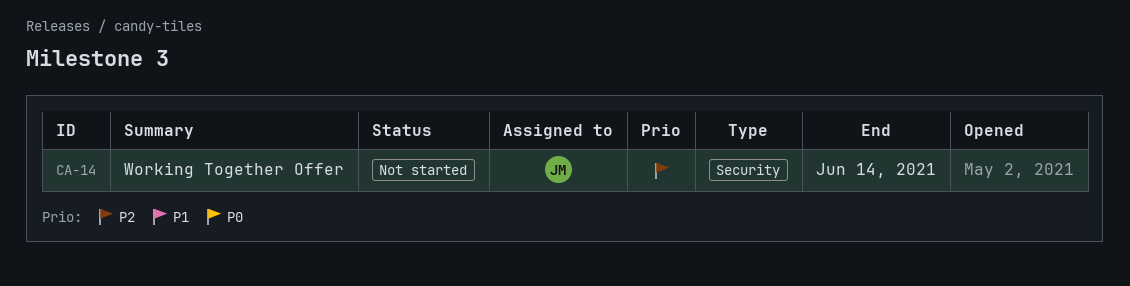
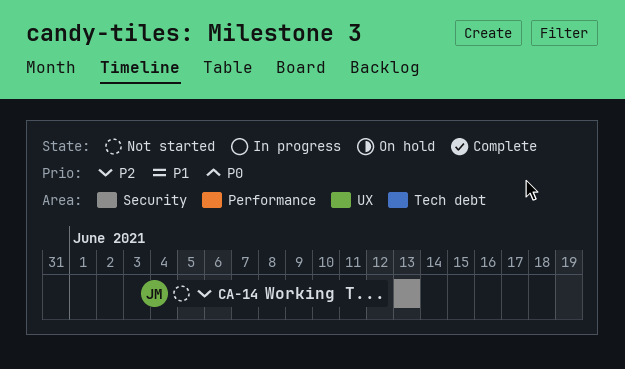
CA-14, due: Jun 14 -> Jun 13

